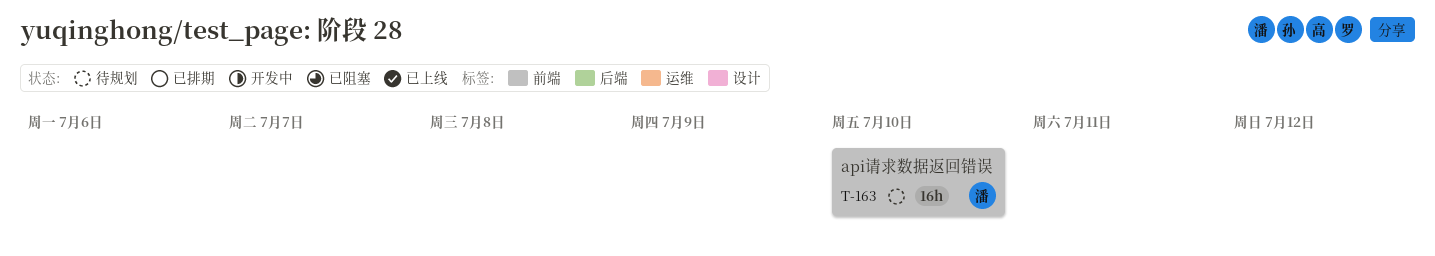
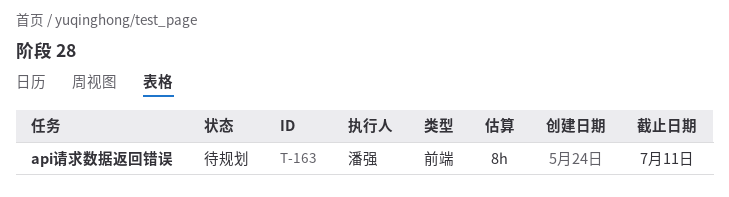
T-163, estimate: 16h -> 8h
T-163, due: Jul 10 -> Jul 11

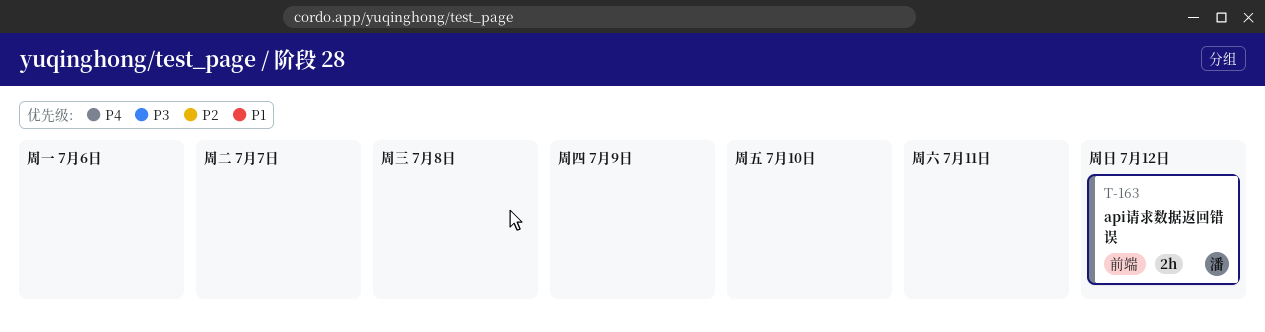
T-163, estimate: 8h -> 2h
T-163, due: Jul 11 -> Jul 12

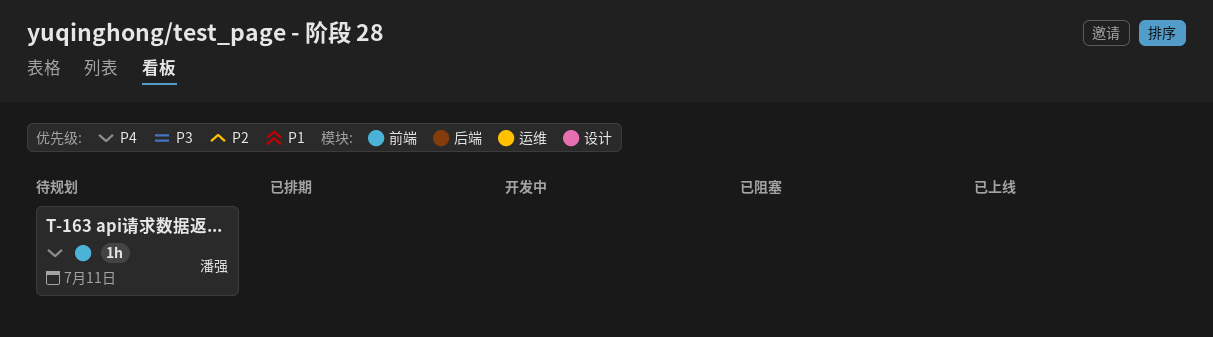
T-163, estimate: 2h -> 1h
T-163, due: Jul 12 -> Jul 11

